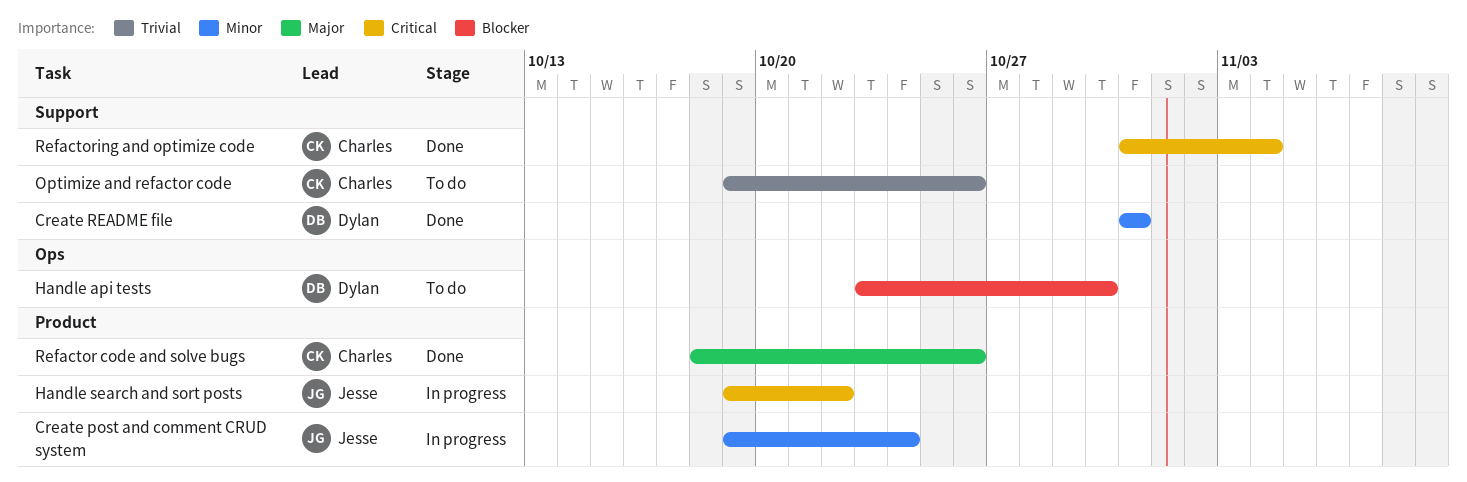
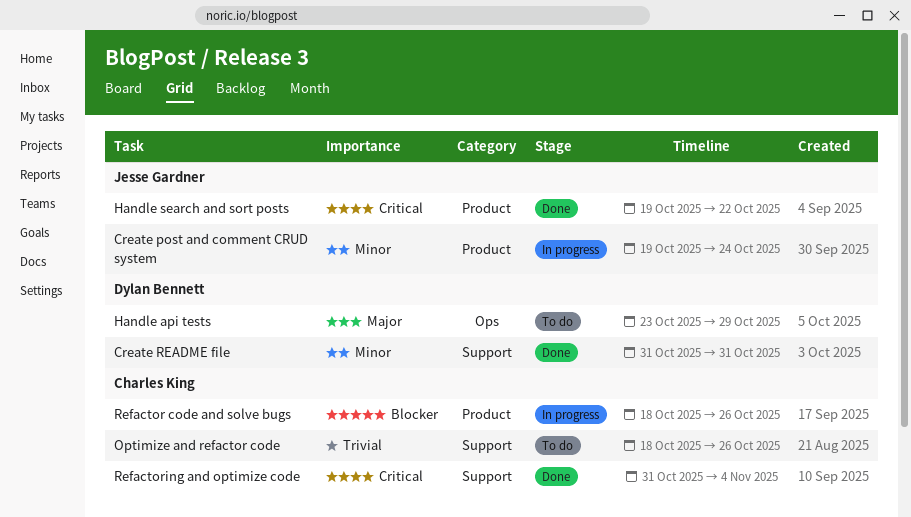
Handle api tests, priority: Blocker -> Major
Handle api tests, due: Oct 30 -> Oct 29
Handle search and sort posts, status: In progress -> Done
Optimize and refactor code, start: Oct 19 -> Oct 18
Refactor code and solve bugs, status: Done -> In progress
Refactor code and solve bugs, priority: Major -> Blocker

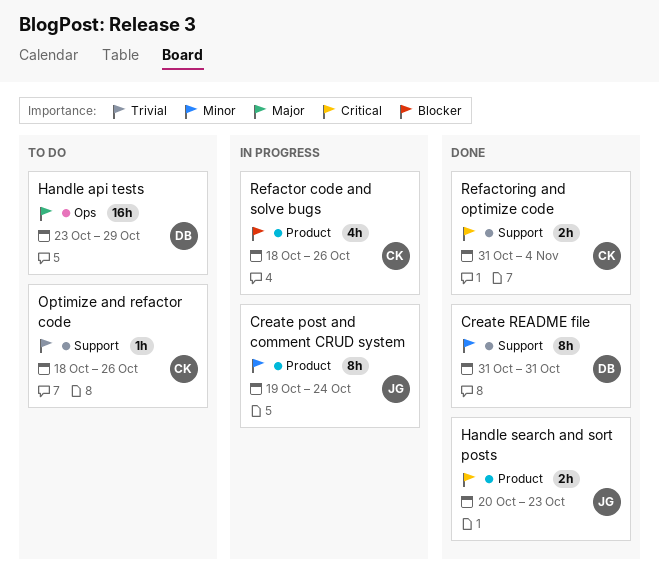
Handle search and sort posts, start: Oct 19 -> Oct 20
Handle search and sort posts, due: Oct 22 -> Oct 23

